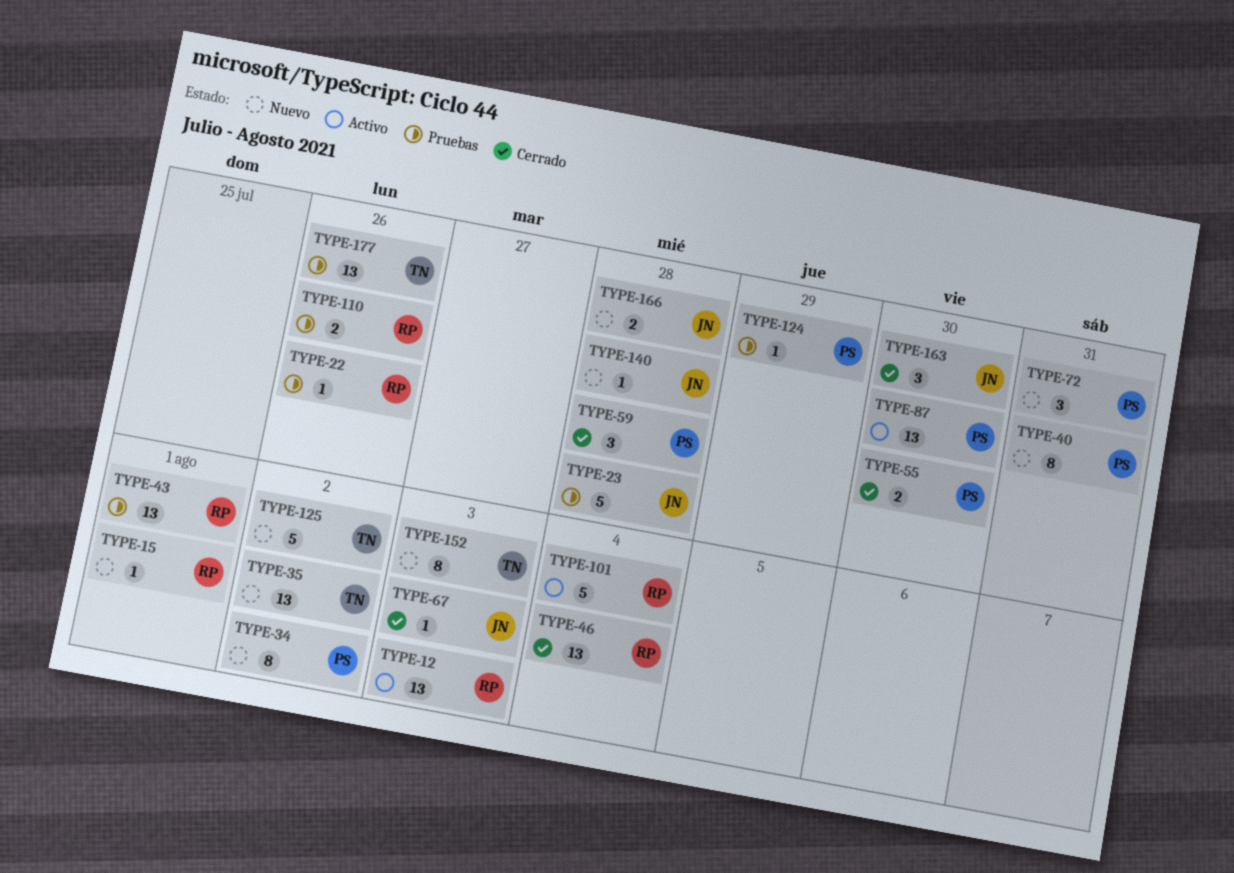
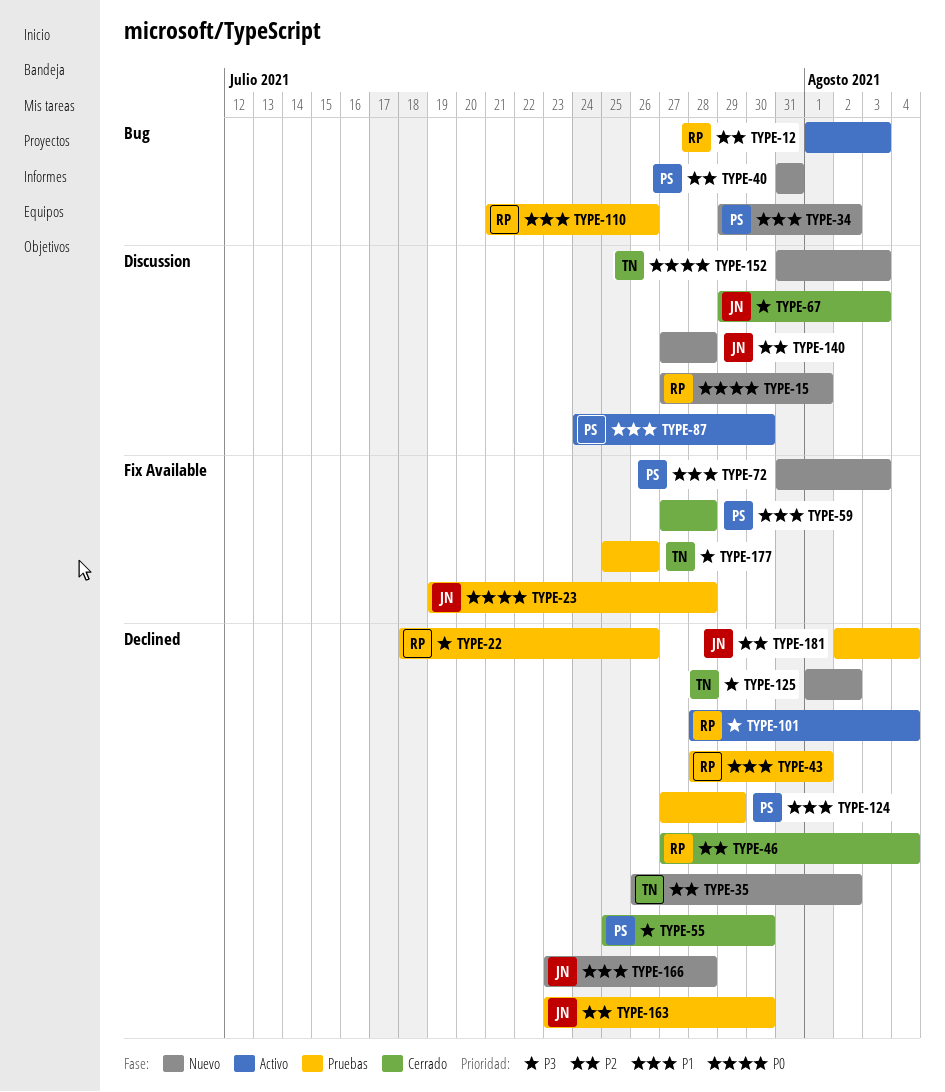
TYPE-72, due: Jul 31 -> Aug 3
TYPE-163, status: Cerrado -> Pruebas
TYPE-181: none -> present

